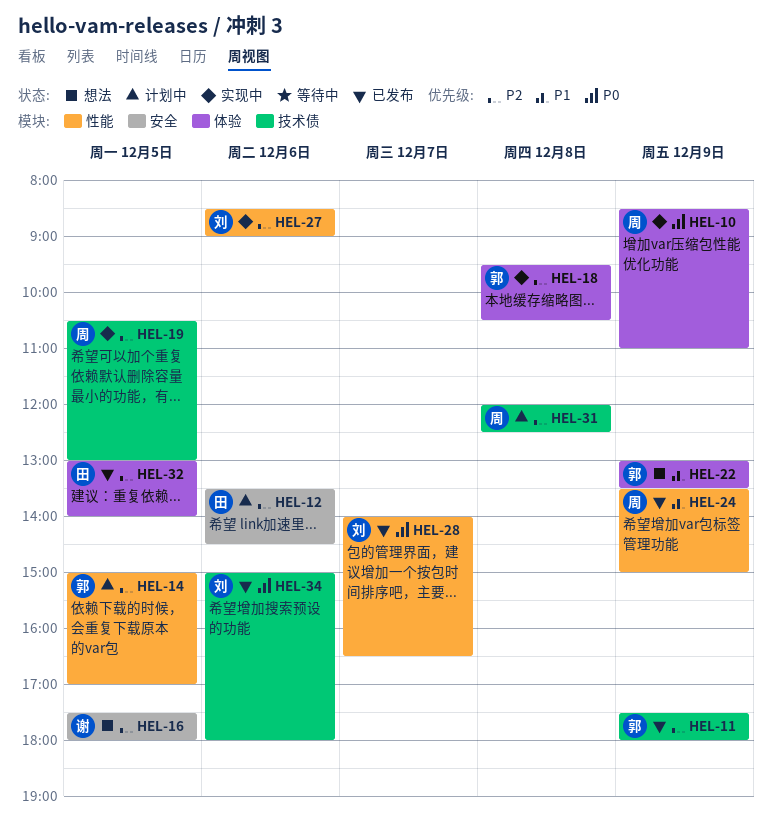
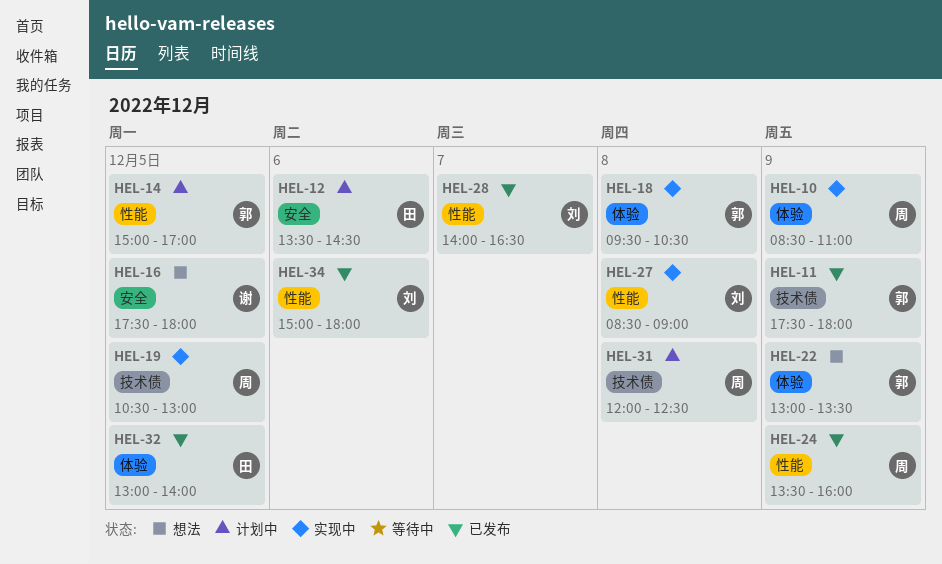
HEL-24, ends: 15:00 -> 16:00
HEL-27, day: Dec 6 -> Dec 8
HEL-34, label: 技术债 -> 性能

